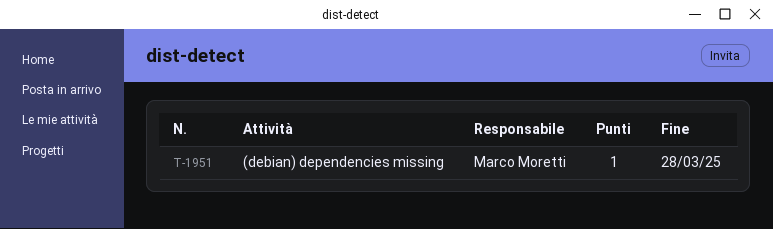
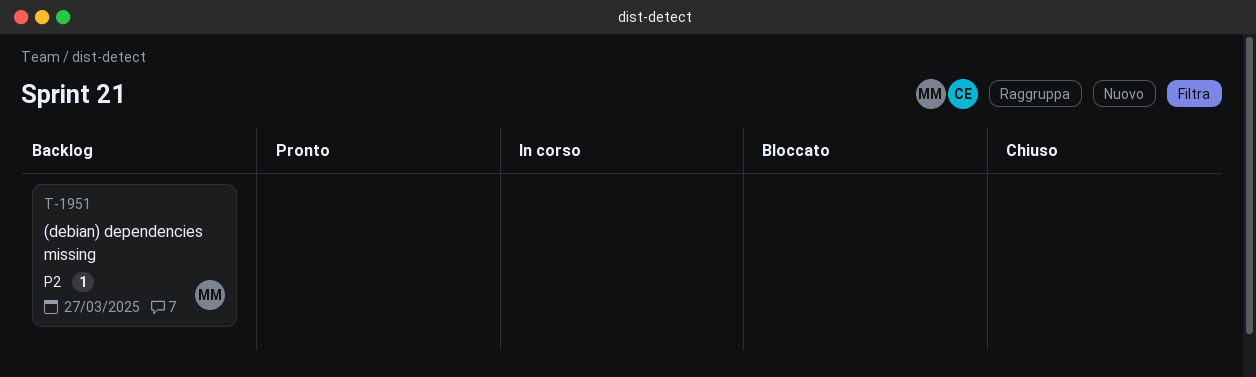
T-1951, due: Mar 28 -> Mar 27

